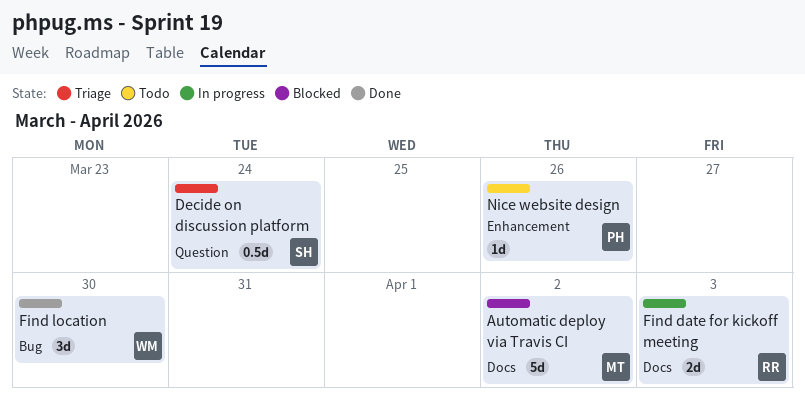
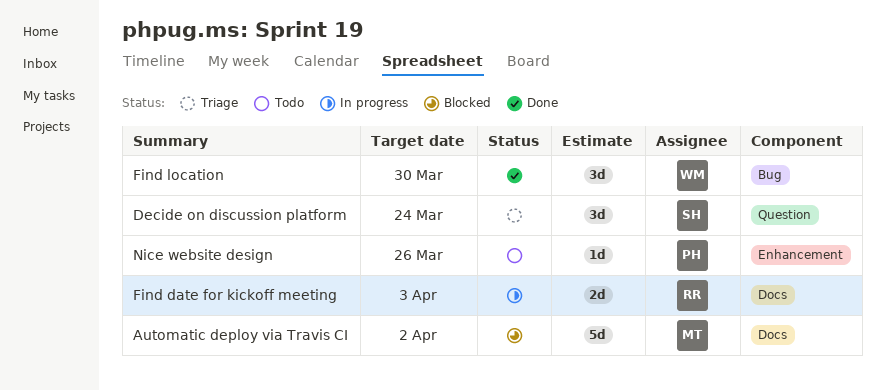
Decide on discussion platform, estimate: 0.5d -> 3d

